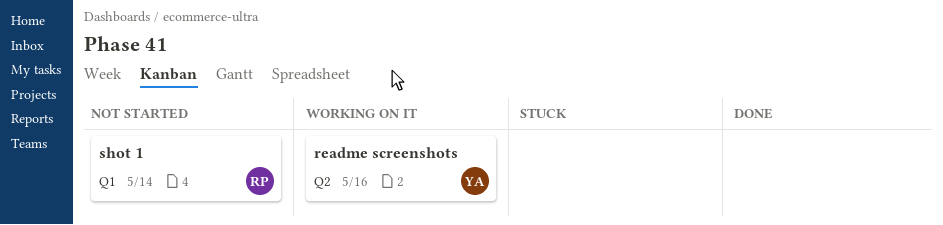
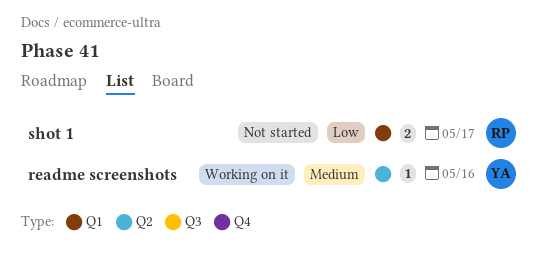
shot 1, due: May 14 -> May 17

